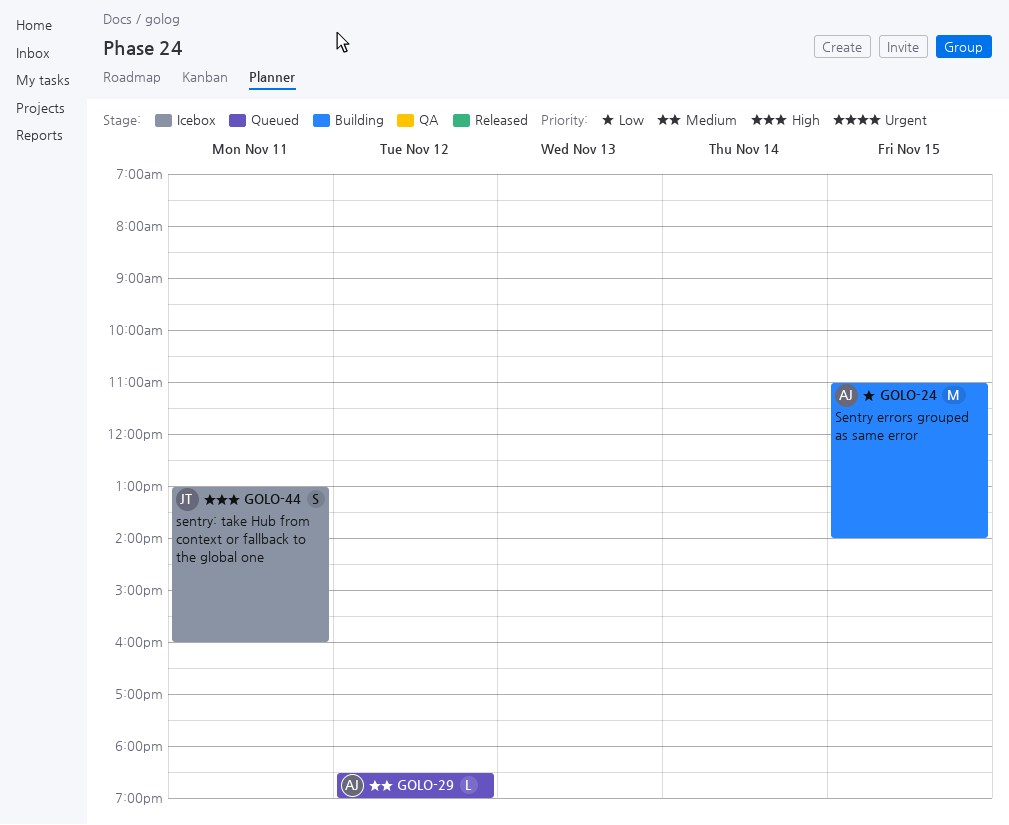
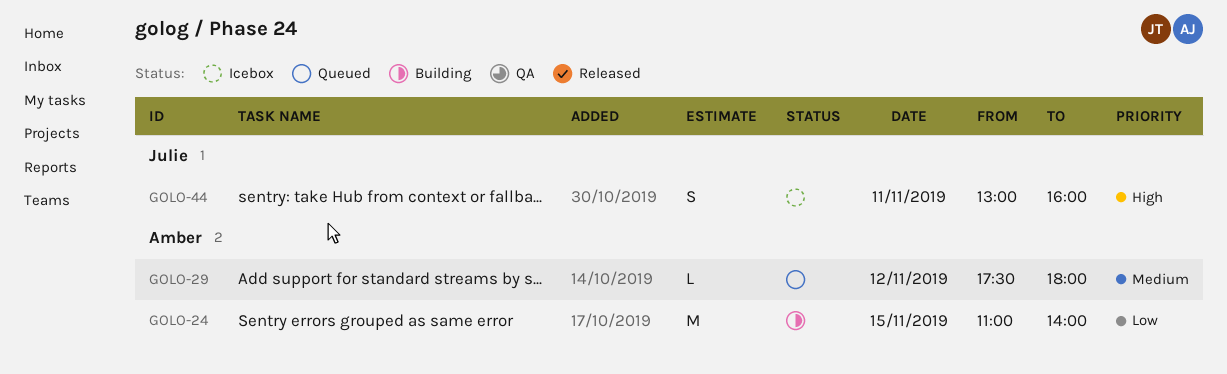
GOLO-29, begins: 18:30 -> 17:30
GOLO-29, ends: 19:00 -> 18:00

